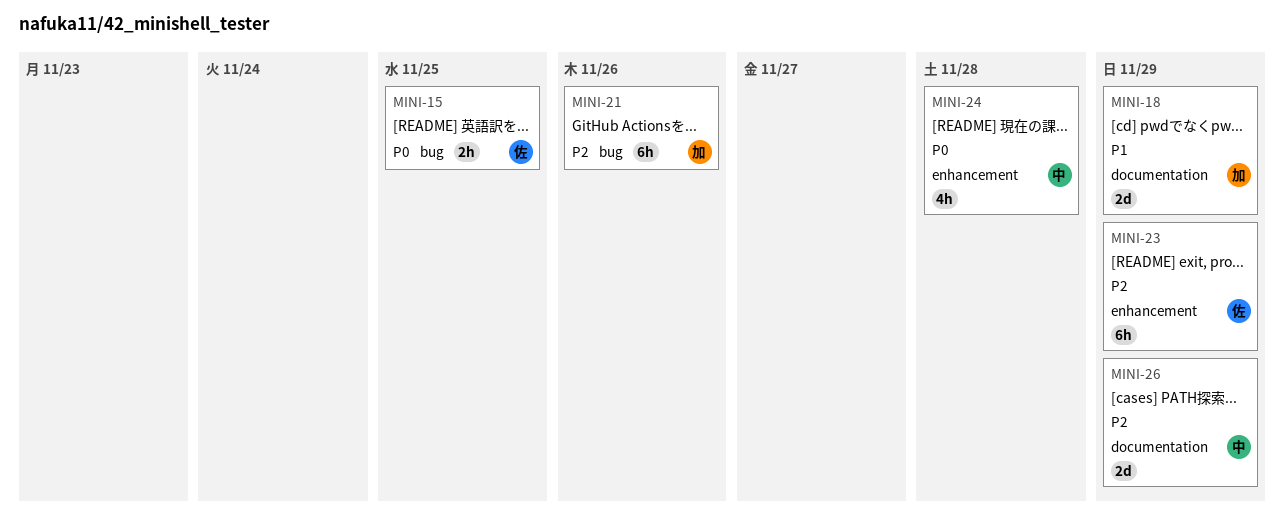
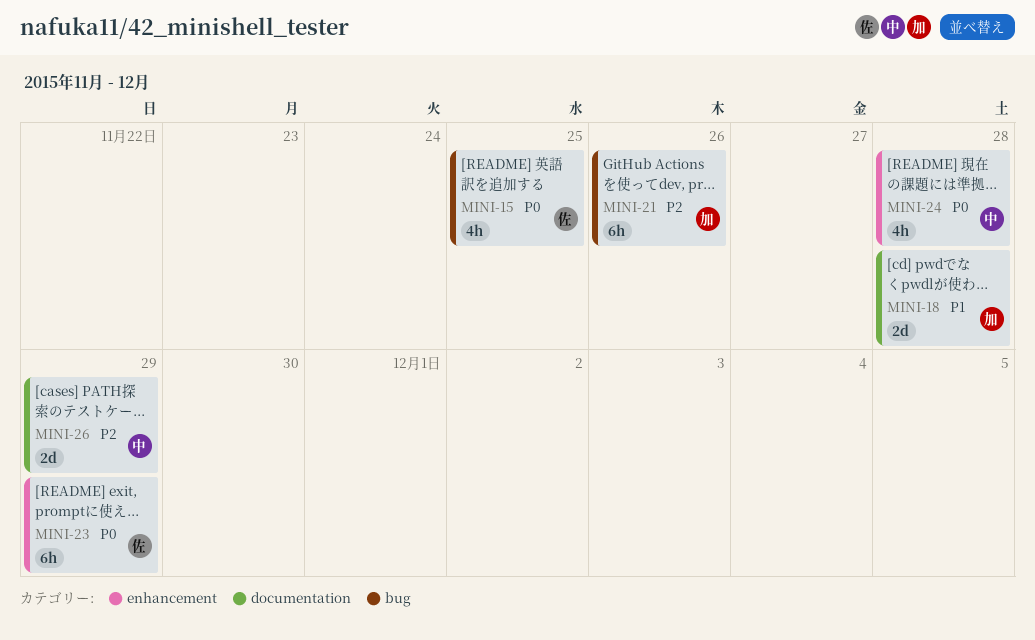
MINI-15, estimate: 2h -> 4h
MINI-18, due: Nov 29 -> Nov 28
MINI-23, priority: P2 -> P0

